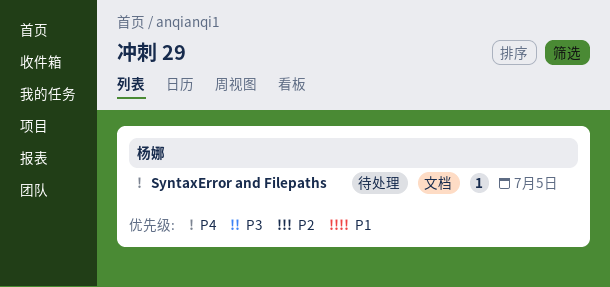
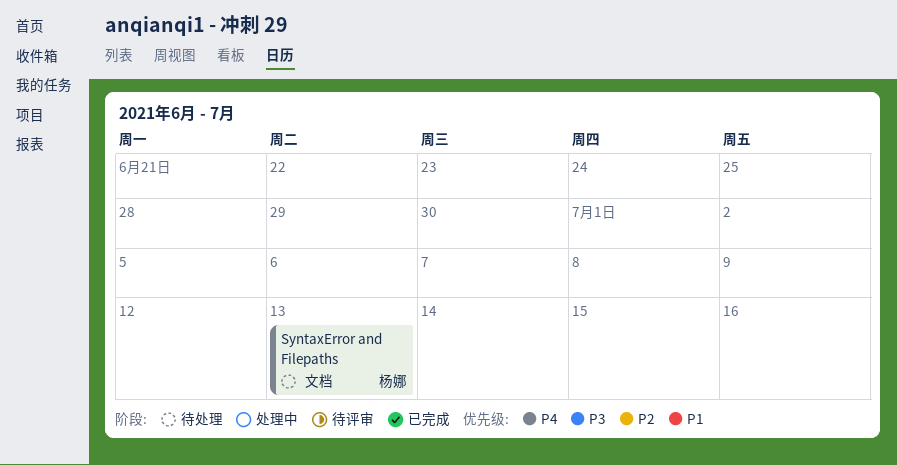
SyntaxError and Filepaths, due: Jul 5 -> Jul 13

